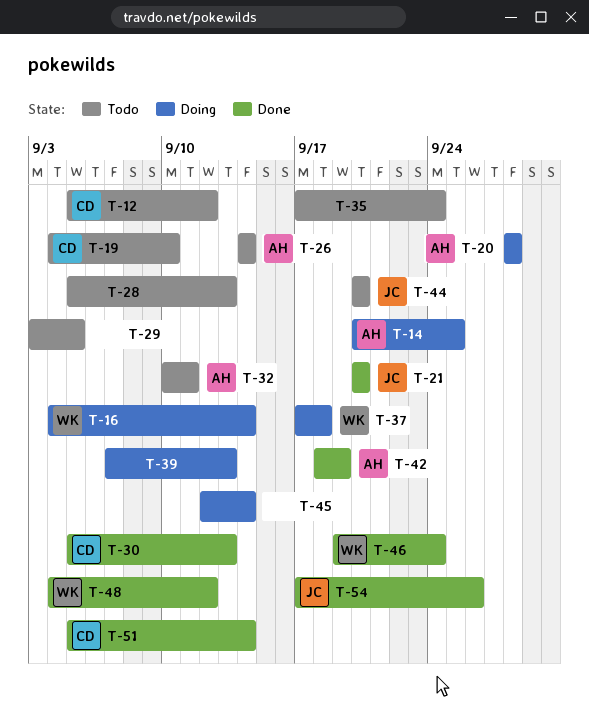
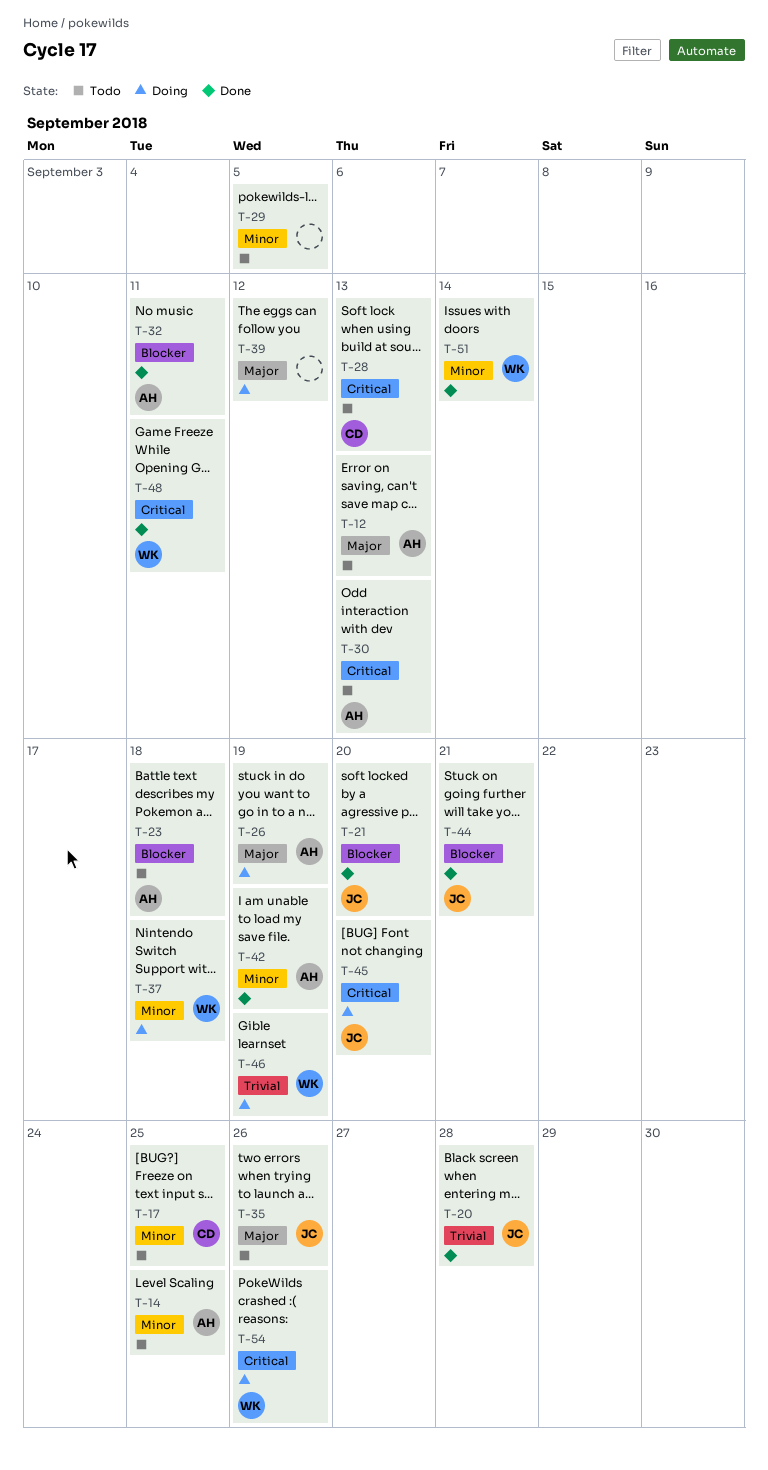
T-12, owner: CD -> AH
T-12, due: Sep 12 -> Sep 13
T-14, status: Doing -> Todo
T-16: present -> none
T-17: none -> present
T-19: present -> none
T-20, status: Doing -> Done
T-20, owner: AH -> JC
T-23: none -> present
T-26, status: Todo -> Doing
T-26, due: Sep 14 -> Sep 19
T-28, owner: none -> CD
T-30, status: Done -> Todo
T-30, owner: CD -> AH
T-32, status: Todo -> Done
T-35, owner: none -> JC
T-35, due: Sep 24 -> Sep 26
T-39, due: Sep 13 -> Sep 12
T-44, status: Todo -> Done
T-44, due: Sep 20 -> Sep 21
T-45, owner: none -> JC
T-45, due: Sep 14 -> Sep 20
T-46, status: Done -> Doing
T-46, due: Sep 24 -> Sep 19
T-48, due: Sep 12 -> Sep 11
T-51, owner: CD -> WK
T-54, status: Done -> Doing
T-54, owner: JC -> WK

